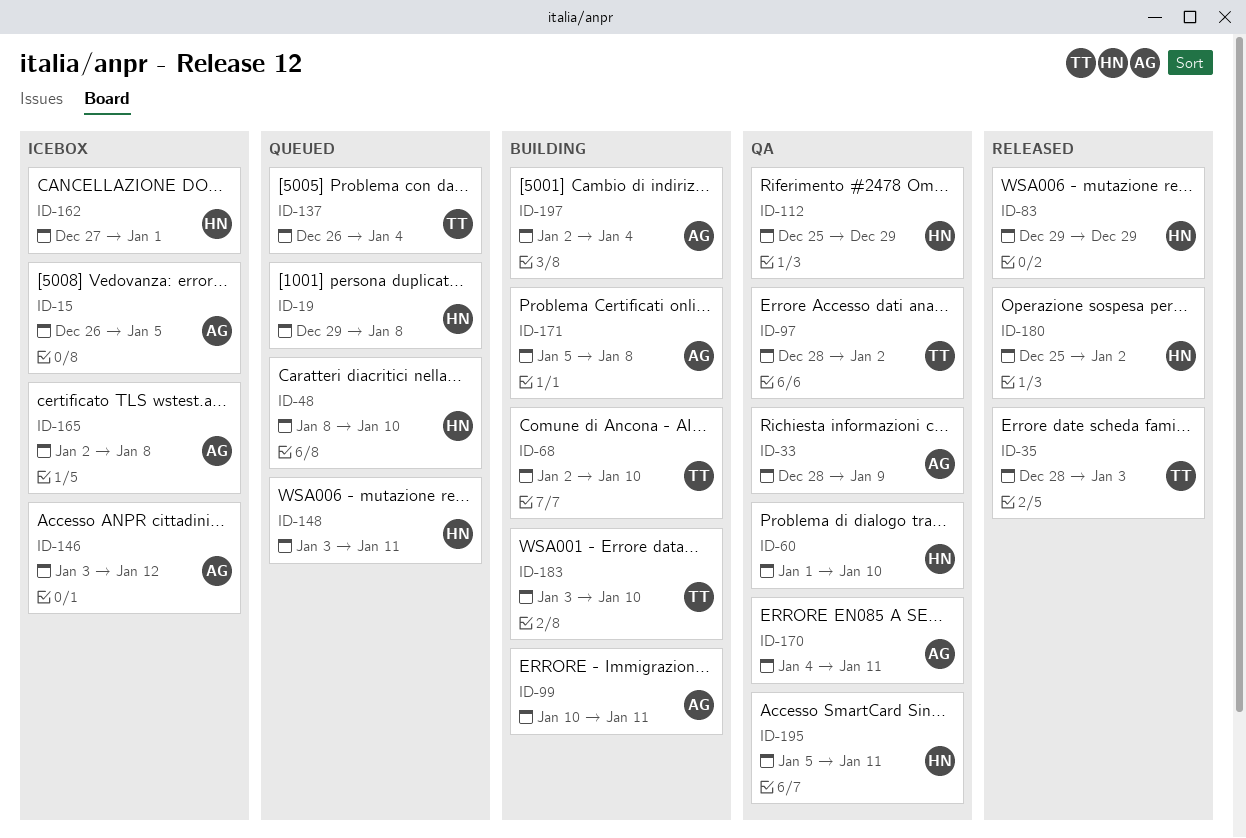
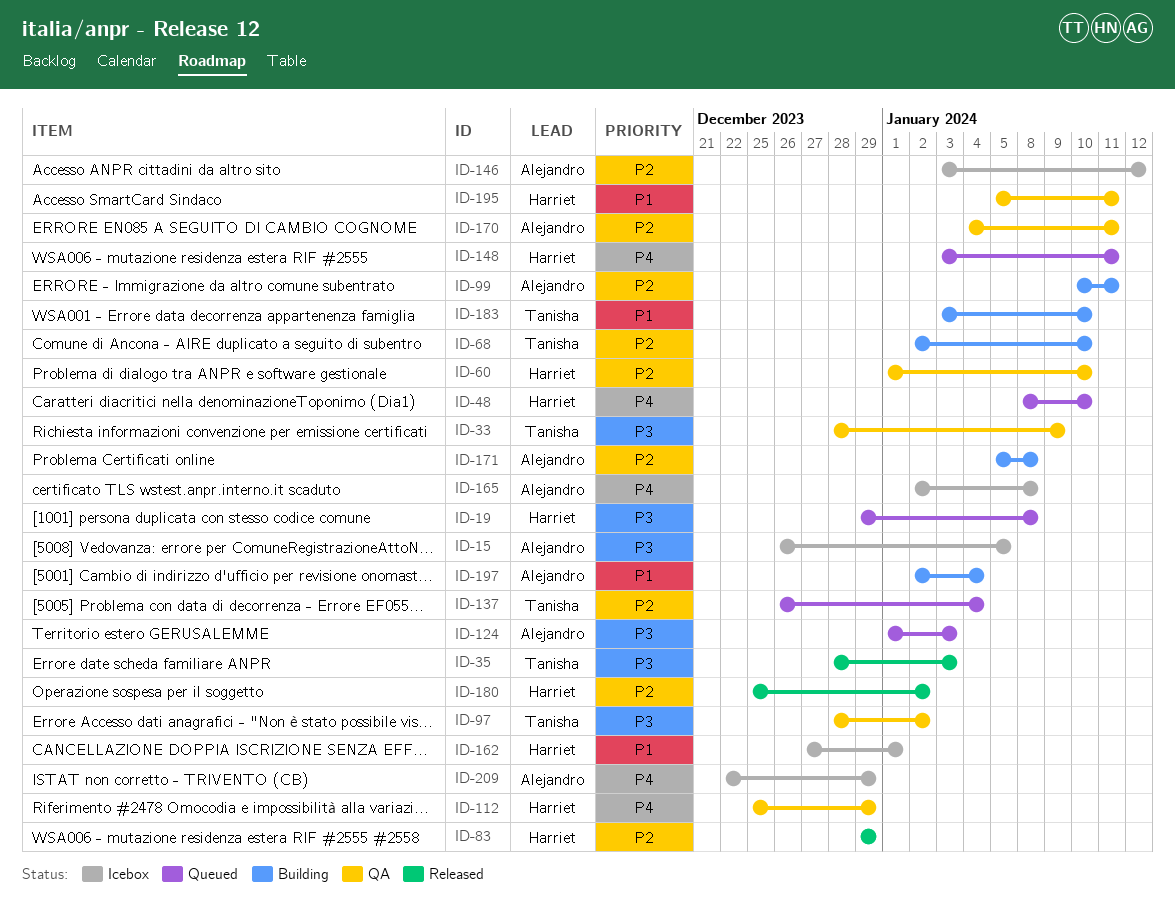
ID-33, owner: Alejandro -> Tanisha
ID-124: none -> present
ID-209: none -> present

